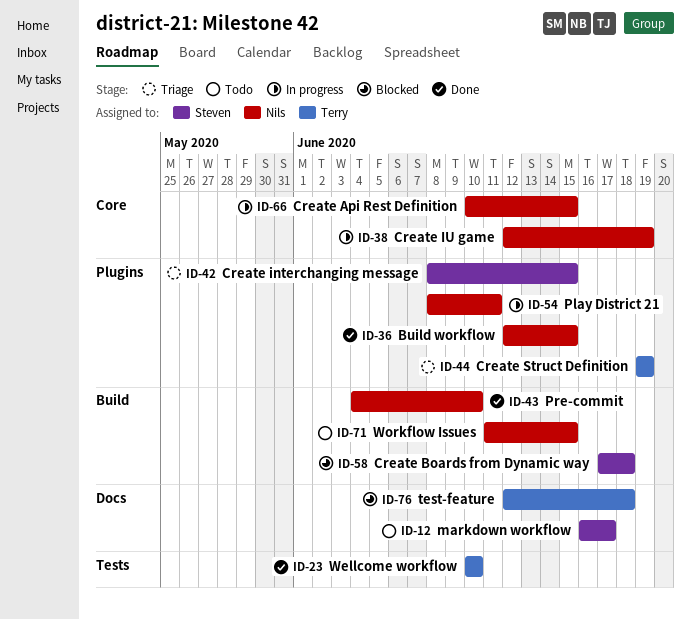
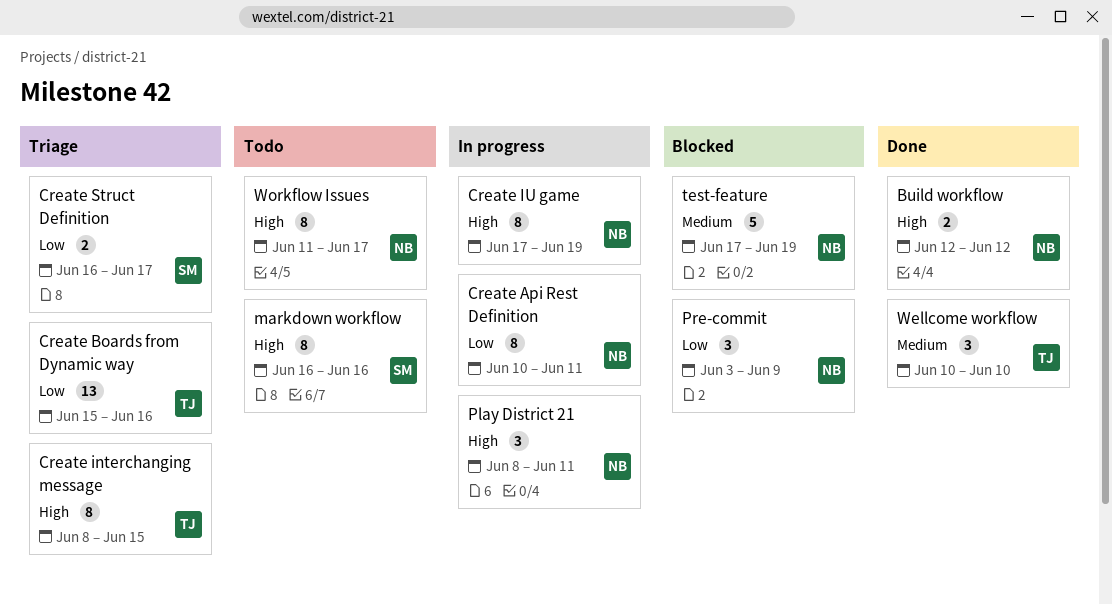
Build workflow, due: Jun 15 -> Jun 12
Create Api Rest Definition, due: Jun 15 -> Jun 11
Create Boards from Dynamic way, status: Blocked -> Triage
Create Boards from Dynamic way, owner: Steven -> Terry
Create Boards from Dynamic way, start: Jun 17 -> Jun 15
Create Boards from Dynamic way, due: Jun 18 -> Jun 16
Create interchanging message, owner: Steven -> Terry
Create IU game, start: Jun 12 -> Jun 17
Create Struct Definition, owner: Terry -> Steven
Create Struct Definition, start: Jun 19 -> Jun 16
Create Struct Definition, due: Jun 19 -> Jun 17
markdown workflow, due: Jun 17 -> Jun 16
Pre-commit, status: Done -> Blocked
Pre-commit, start: Jun 4 -> Jun 3
Pre-commit, due: Jun 10 -> Jun 9
test-feature, owner: Terry -> Nils
test-feature, start: Jun 12 -> Jun 17
test-feature, due: Jun 18 -> Jun 19
Workflow Issues, due: Jun 15 -> Jun 17

